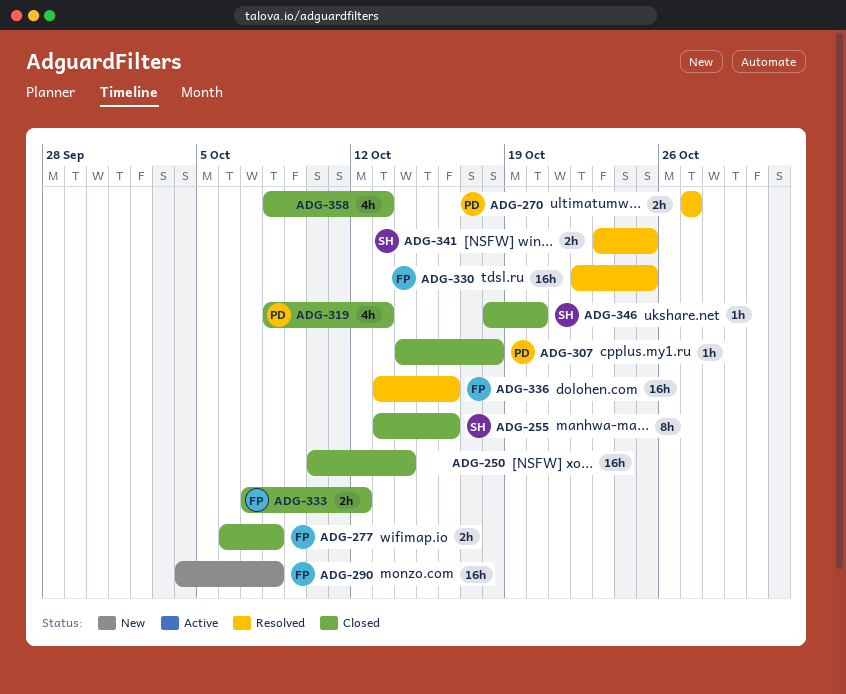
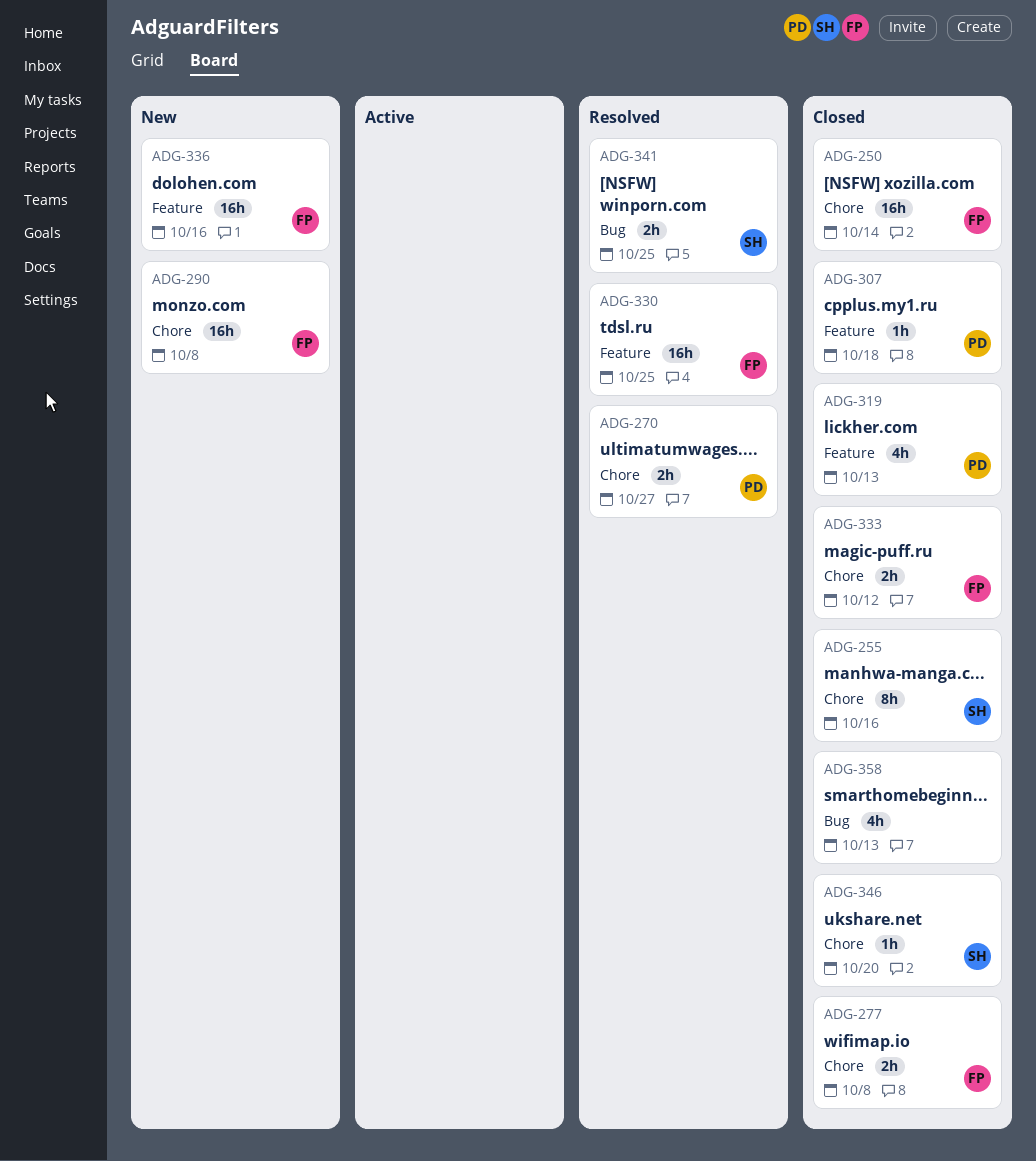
ADG-250, owner: none -> FP
ADG-336, status: Resolved -> New

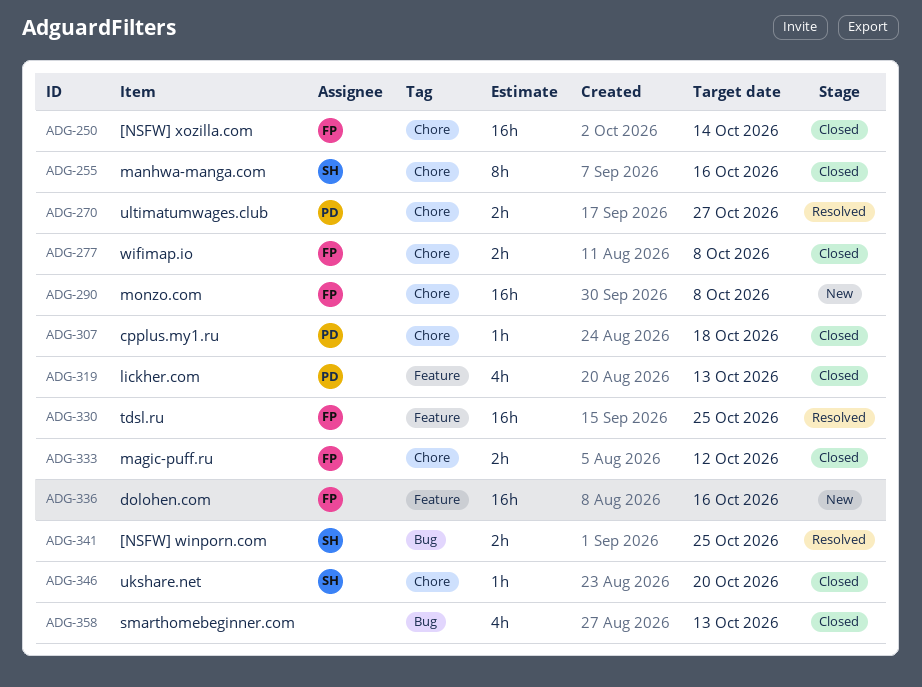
ADG-307, label: Feature -> Chore

